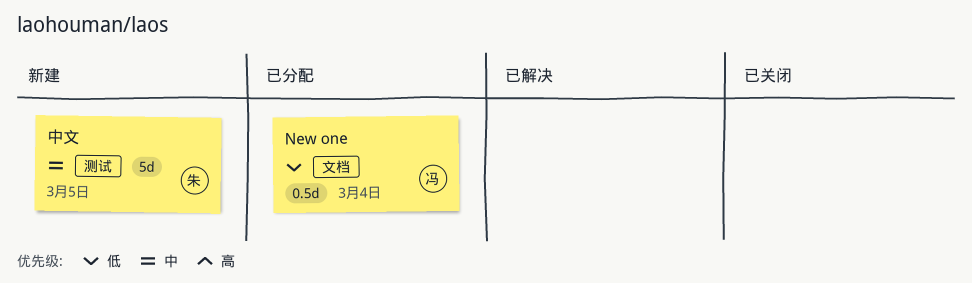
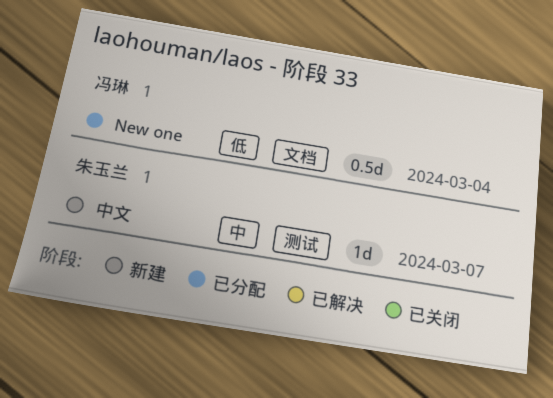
中文, estimate: 5d -> 1d
中文, due: Mar 5 -> Mar 7

